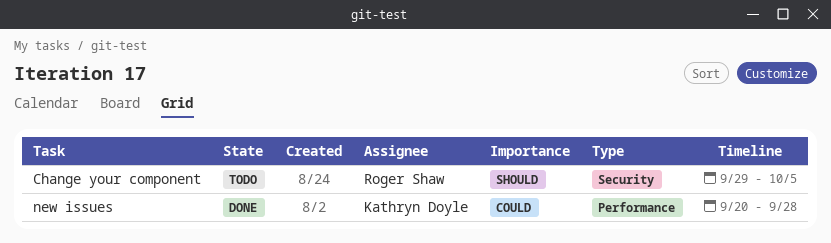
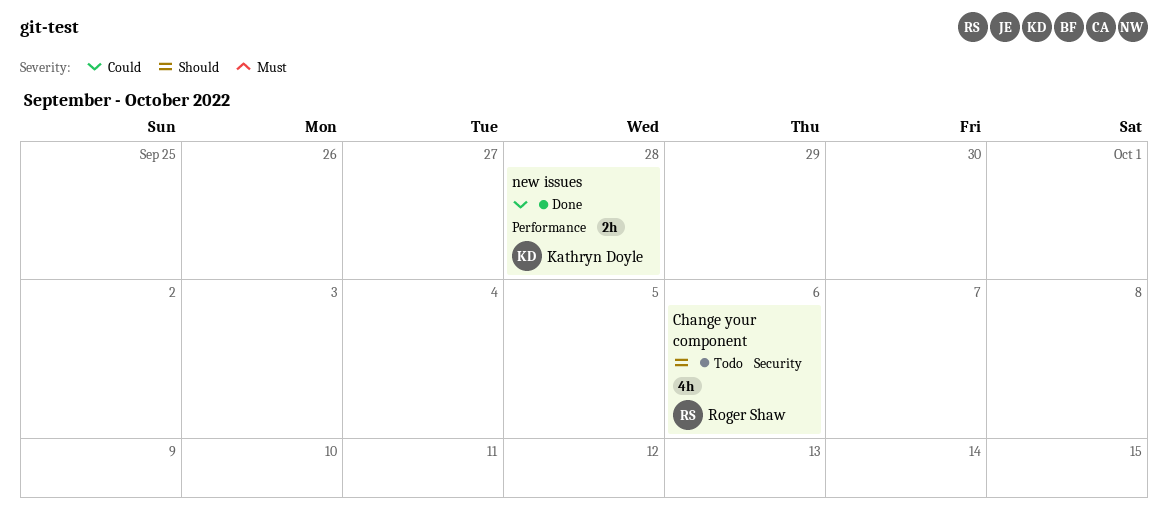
Change your component, due: Oct 5 -> Oct 6

